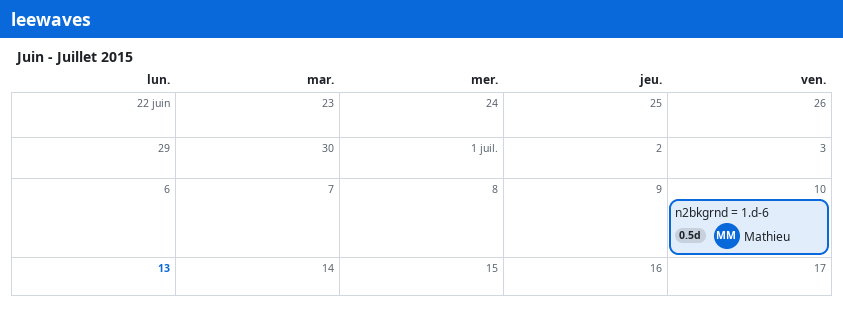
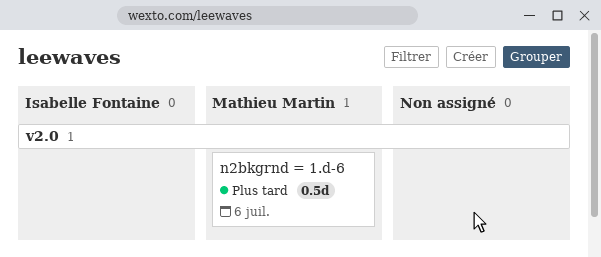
n2bkgrnd = 1.d-6, due: Jul 10 -> Jul 6

